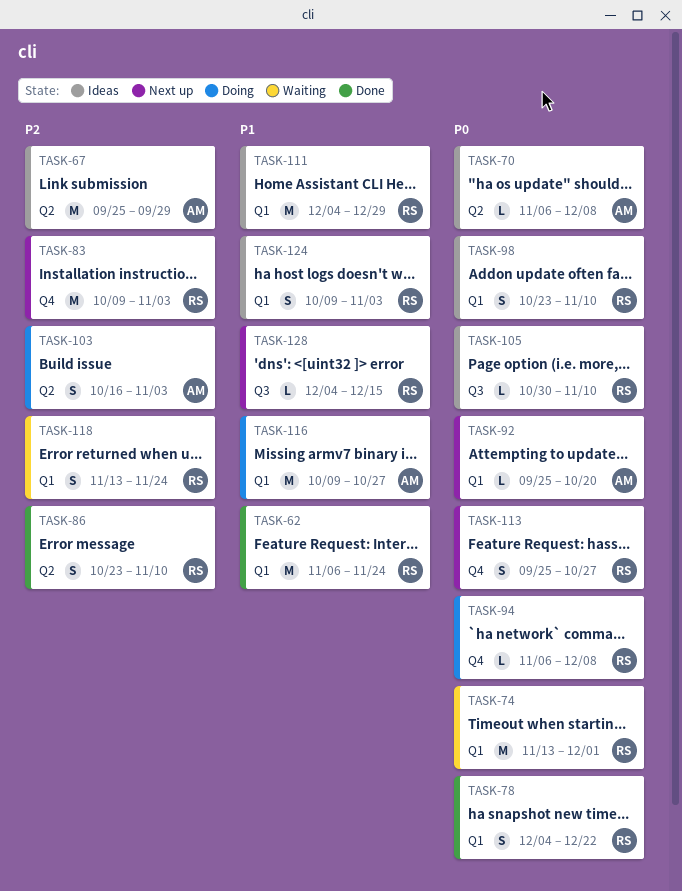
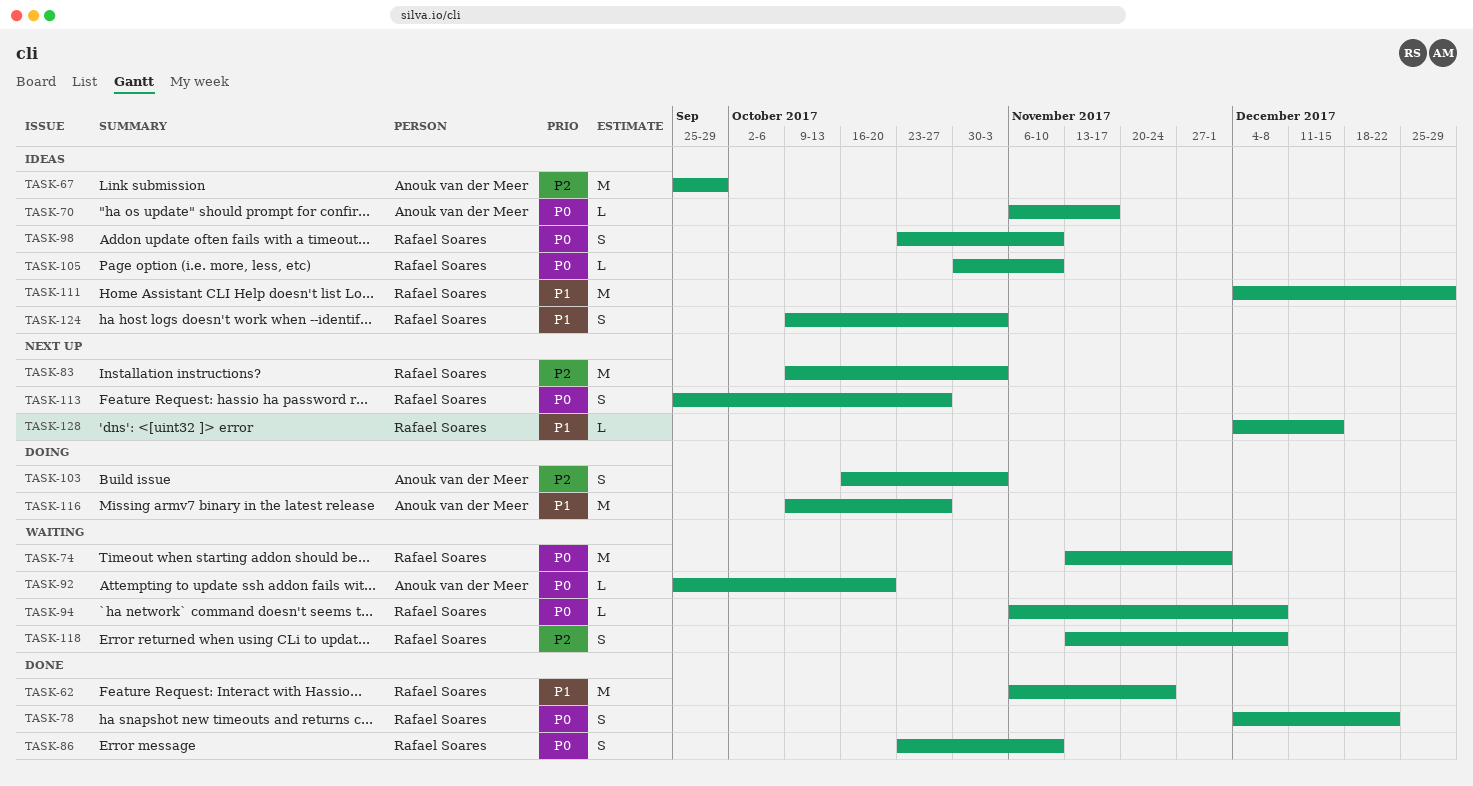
TASK-70, due: Dec 8 -> Nov 17
TASK-86, priority: P2 -> P0
TASK-92, status: Next up -> Waiting
TASK-94, status: Doing -> Waiting
TASK-118, due: Nov 24 -> Dec 8

